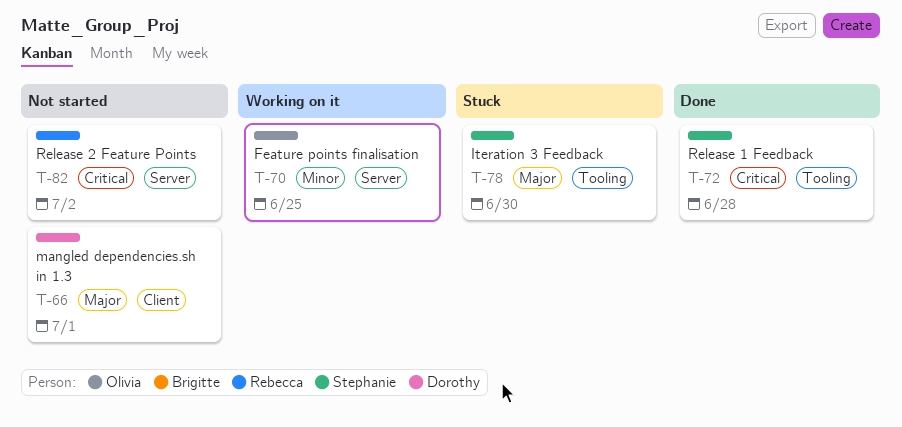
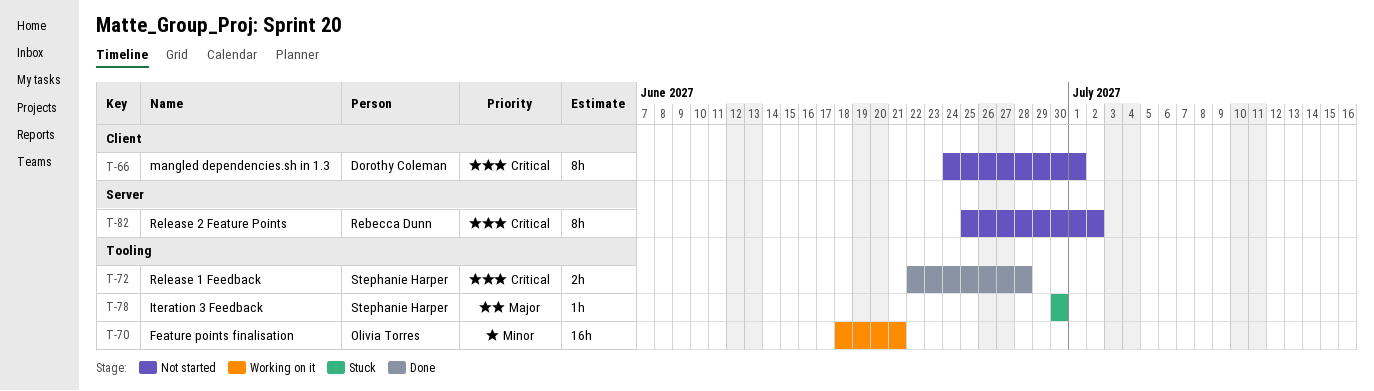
T-66, priority: Major -> Critical
T-70, label: Server -> Tooling
T-70, due: Jun 25 -> Jun 21

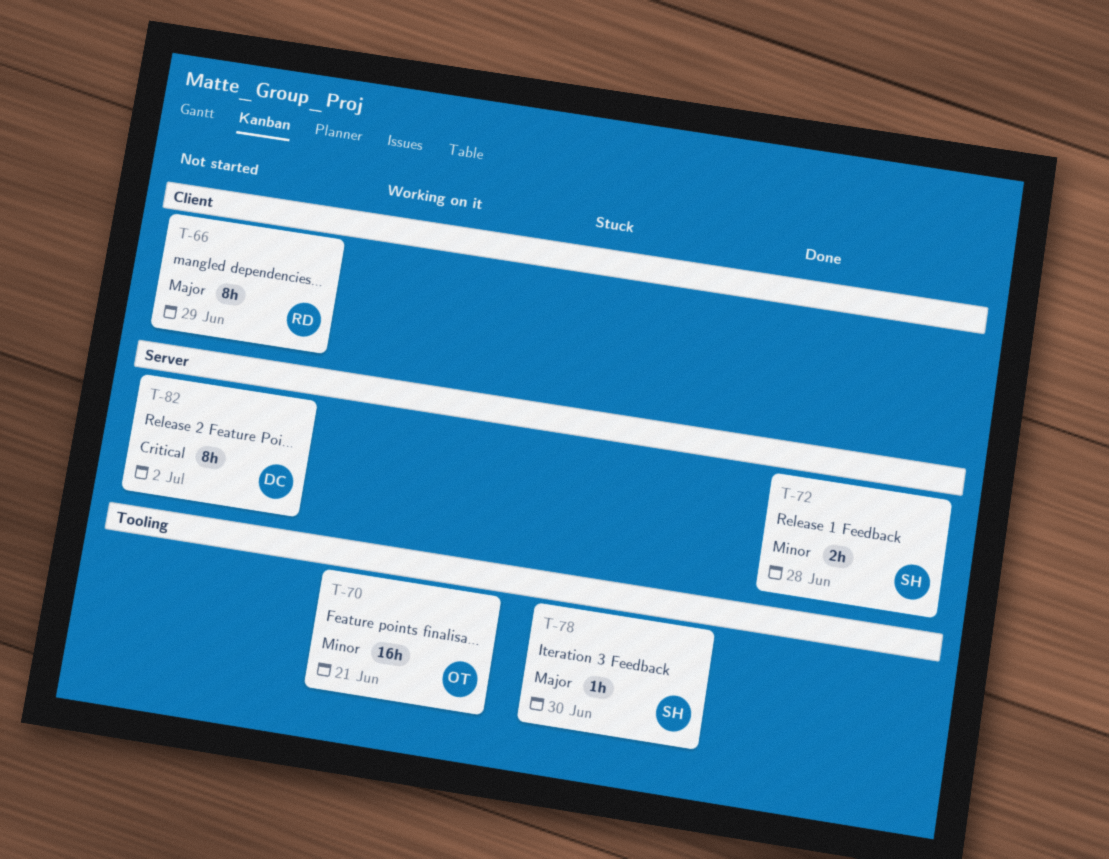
T-66, owner: Dorothy Coleman -> Rebecca Dunn
T-66, priority: Critical -> Major
T-66, due: Jul 1 -> Jun 29
T-72, priority: Critical -> Minor
T-72, label: Tooling -> Server
T-82, owner: Rebecca Dunn -> Dorothy Coleman

